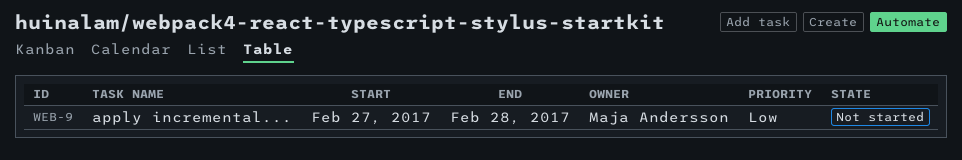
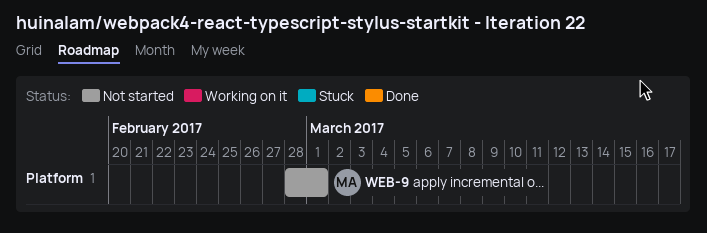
WEB-9, start: Feb 27 -> Feb 28
WEB-9, due: Feb 28 -> Mar 1

